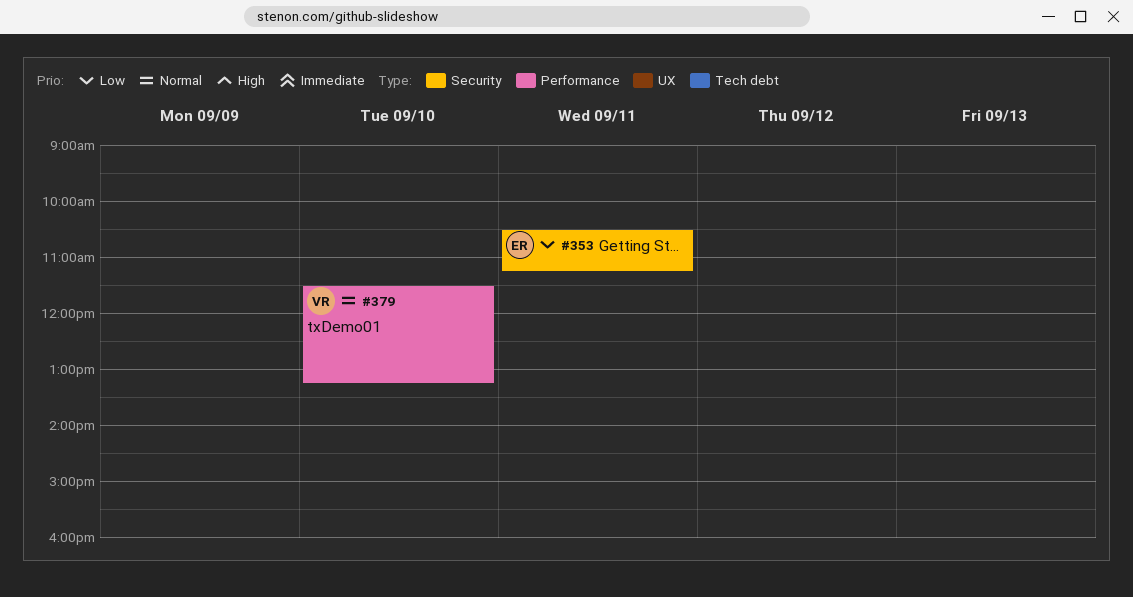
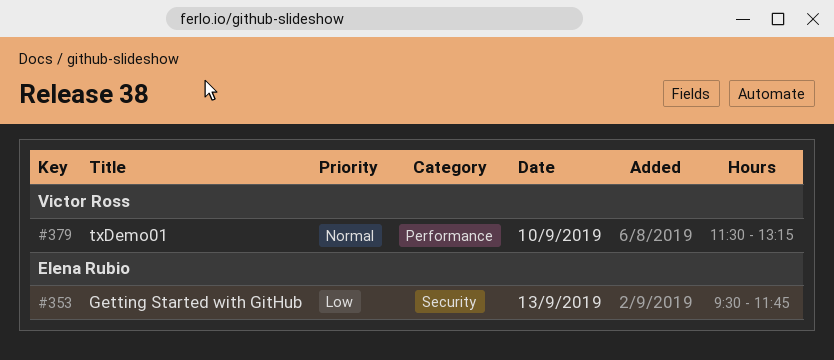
#353, day: Sep 11 -> Sep 13
#353, begins: 10:30 -> 09:30
#353, ends: 11:15 -> 11:45

